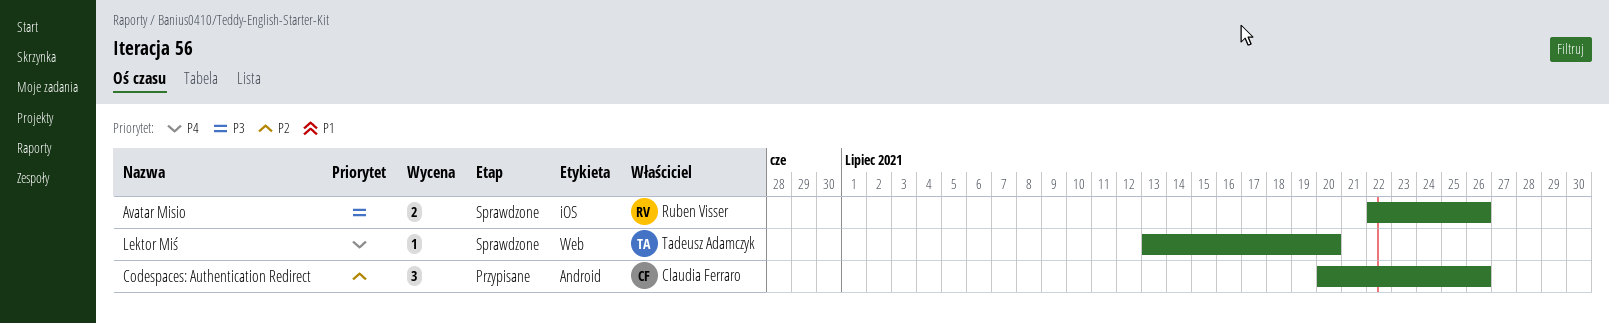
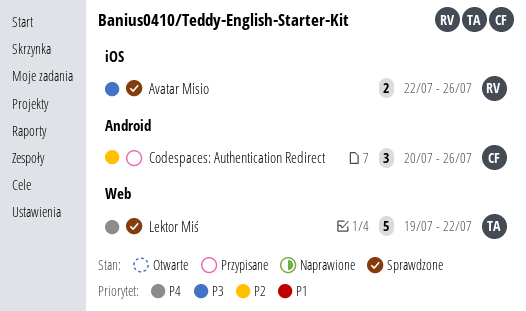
Lektor Miś, estimate: 1 -> 5
Lektor Miś, start: Jul 13 -> Jul 19
Lektor Miś, due: Jul 20 -> Jul 22

